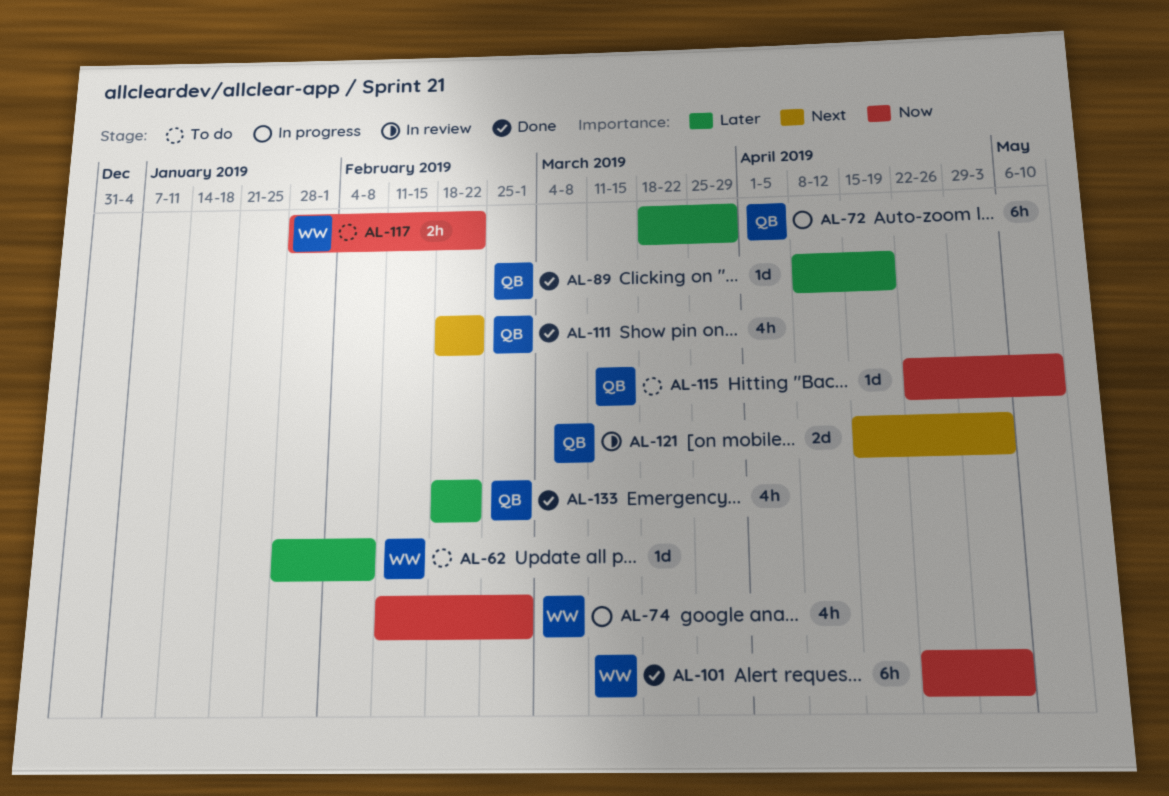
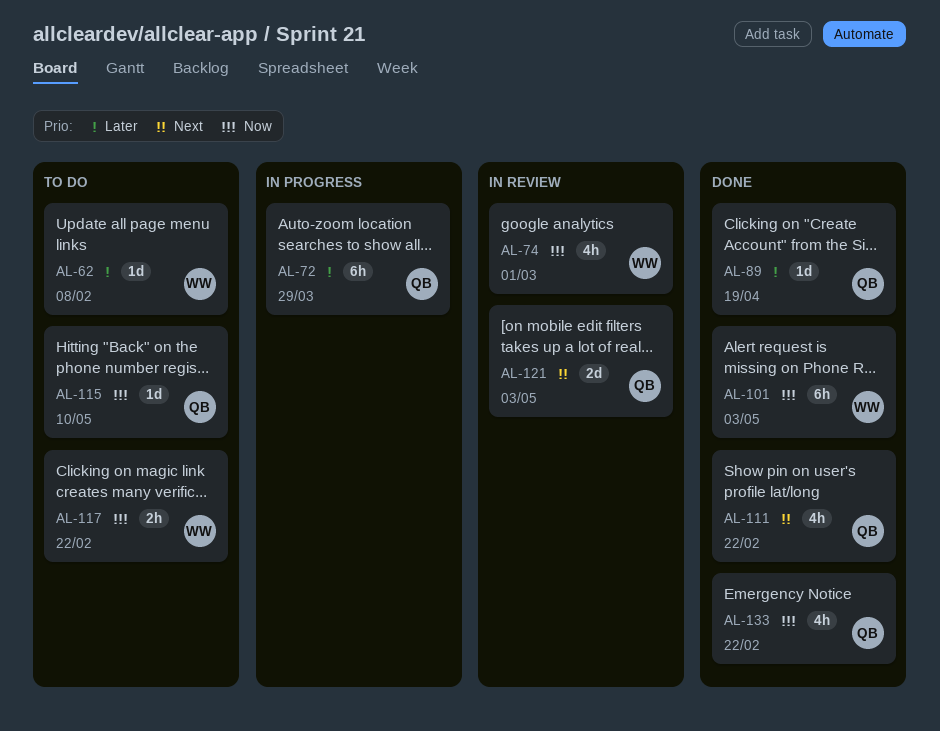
AL-74, status: In progress -> In review
AL-133, priority: Later -> Now

